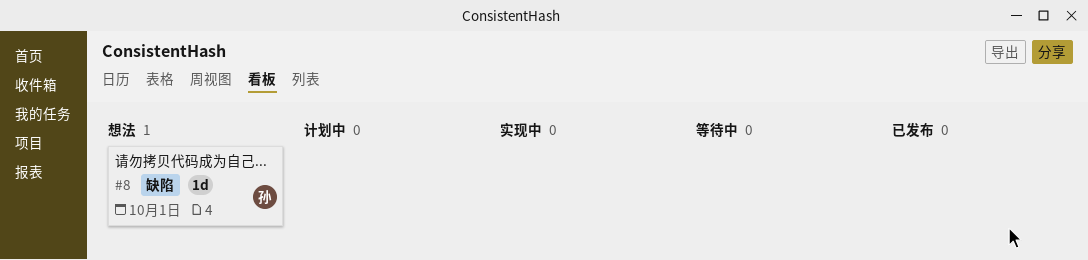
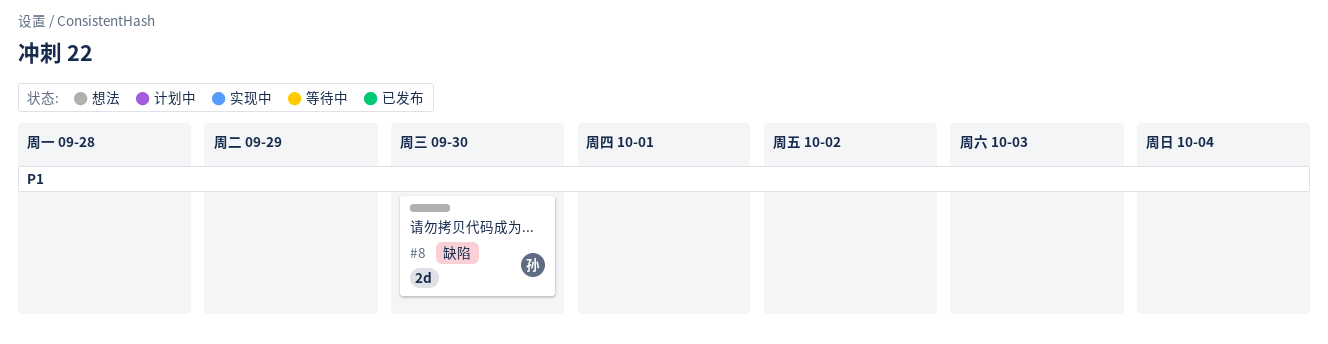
#8, estimate: 1d -> 2d
#8, due: Oct 1 -> Sep 30

